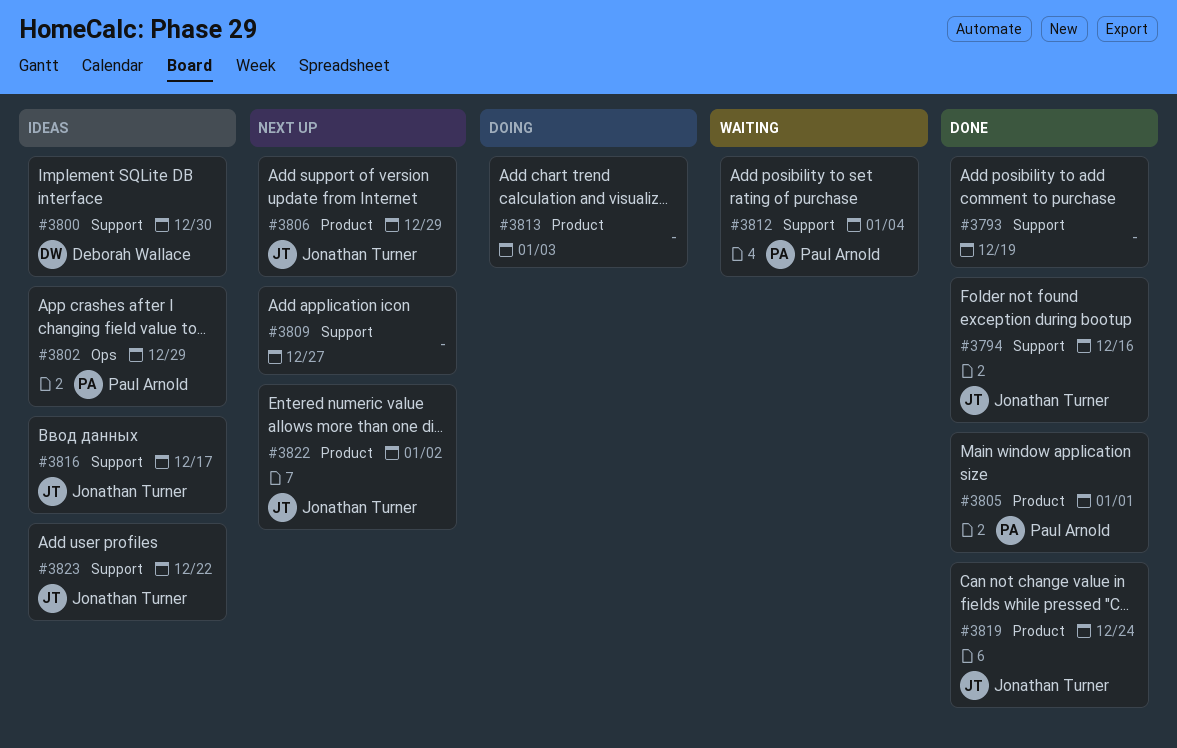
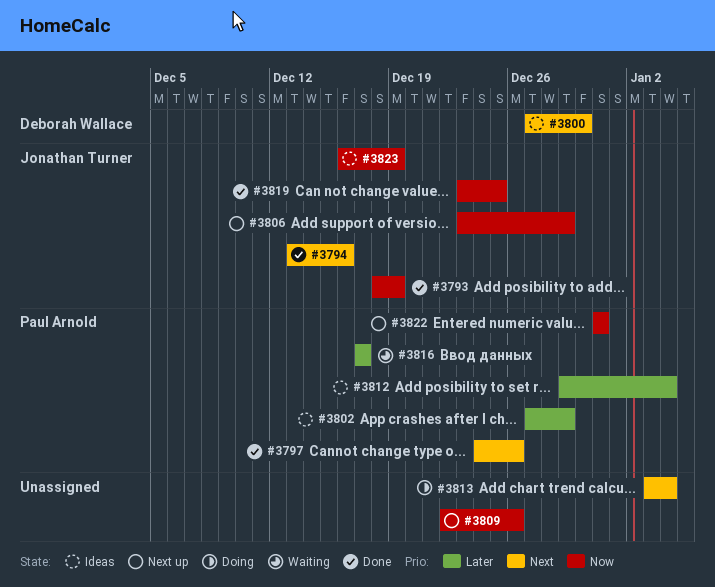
#3793, owner: none -> Jonathan Turner
#3797: none -> present
#3805: present -> none
#3809, due: Dec 27 -> Dec 26
#3812, status: Waiting -> Ideas
#3813, due: Jan 3 -> Jan 4
#3816, status: Ideas -> Waiting
#3816, owner: Jonathan Turner -> Paul Arnold
#3819, due: Dec 24 -> Dec 25
#3822, owner: Jonathan Turner -> Paul Arnold
#3822, due: Jan 2 -> Dec 31
#3823, due: Dec 22 -> Dec 19

